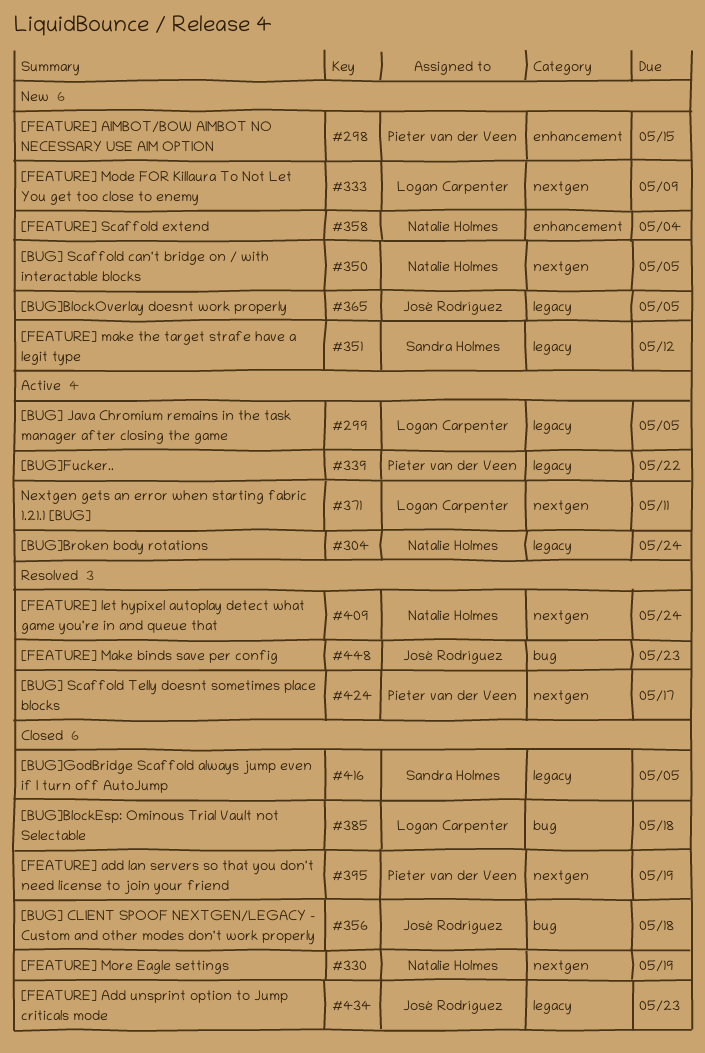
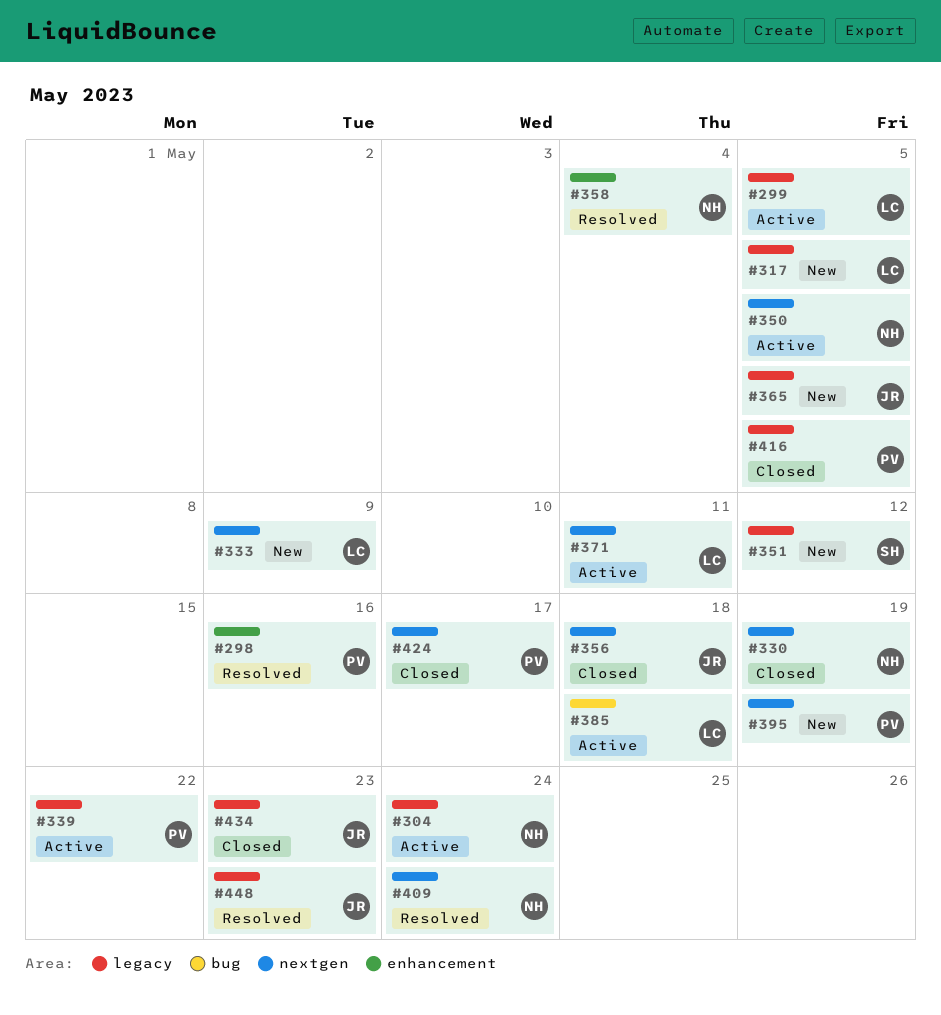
#298, status: New -> Resolved
#298, due: May 15 -> May 16
#317: none -> present
#350, status: New -> Active
#356, label: bug -> nextgen
#358, status: New -> Resolved
#385, status: Closed -> Active
#395, status: Closed -> New
#416, owner: Sandra Holmes -> Pieter van der Veen
#424, status: Resolved -> Closed
#448, label: bug -> legacy

